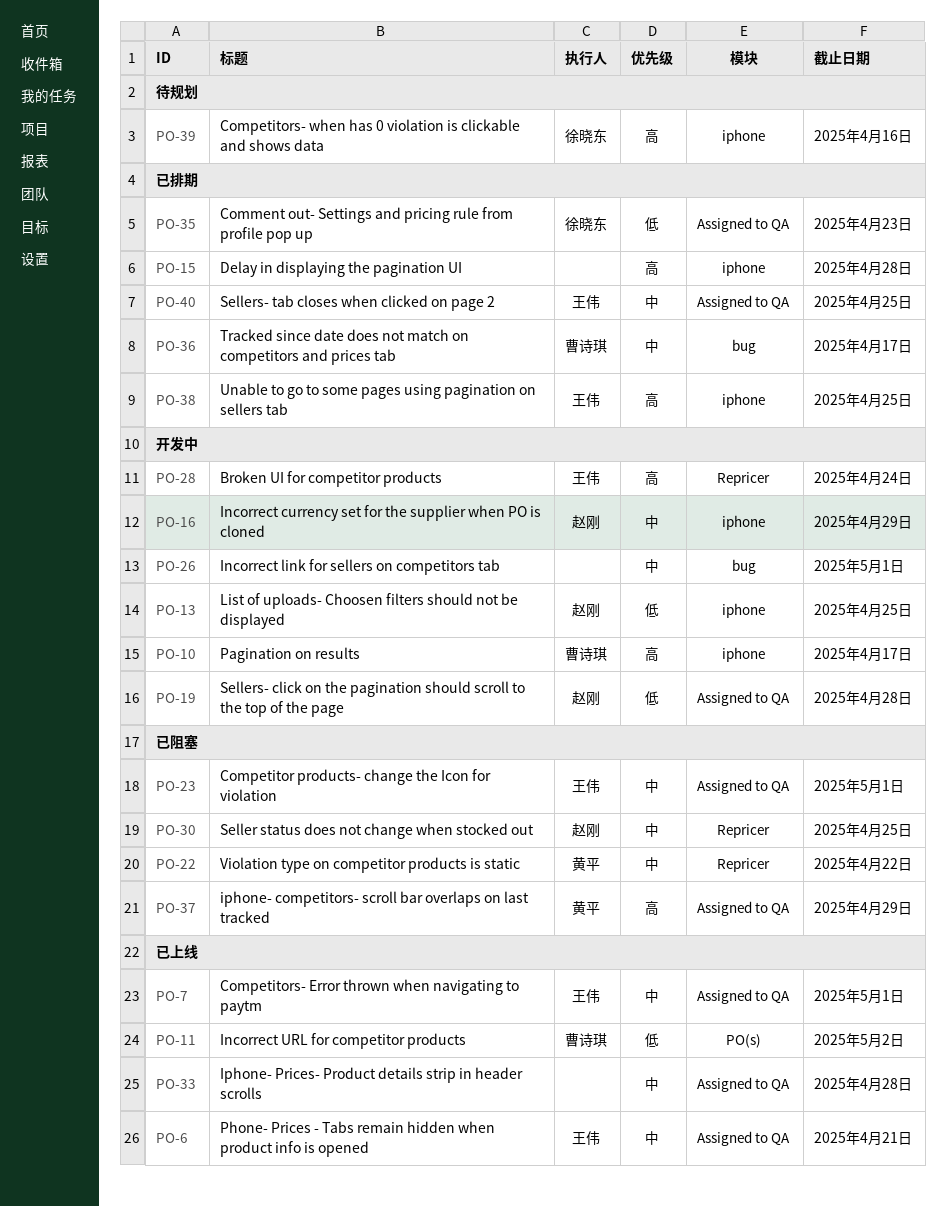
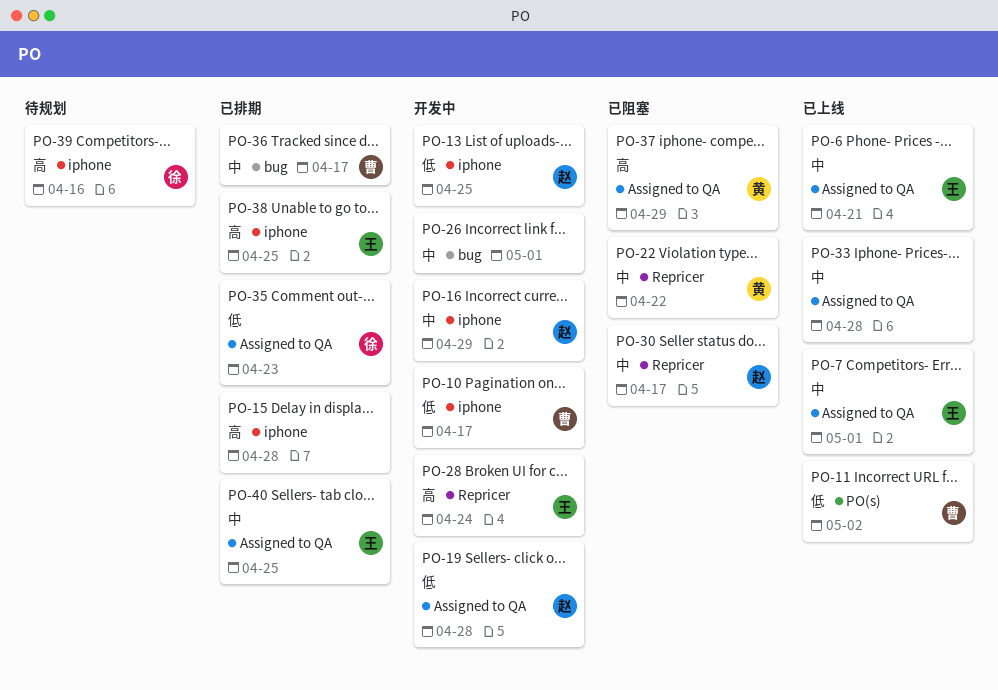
PO-10, priority: 高 -> 低
PO-23: present -> none
PO-30, due: Apr 25 -> Apr 17

